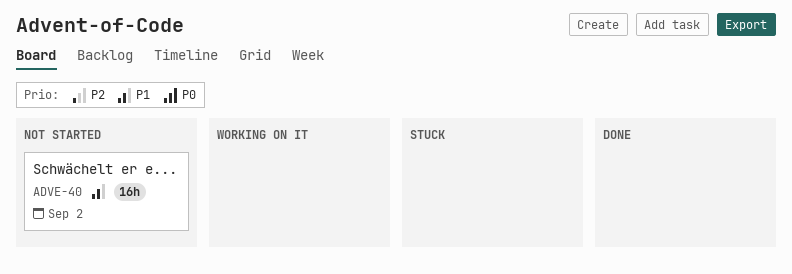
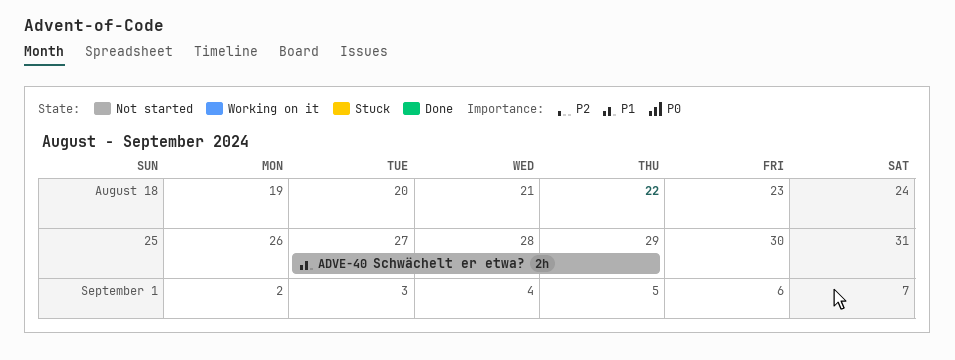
ADVE-40, estimate: 16h -> 2h
ADVE-40, due: Sep 2 -> Aug 29

